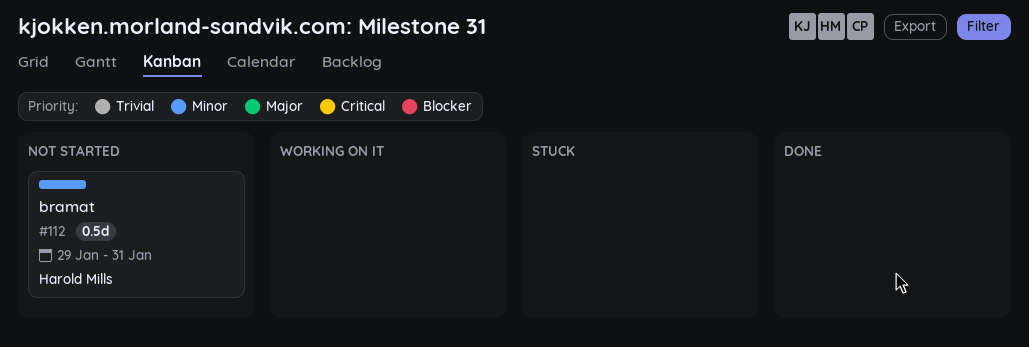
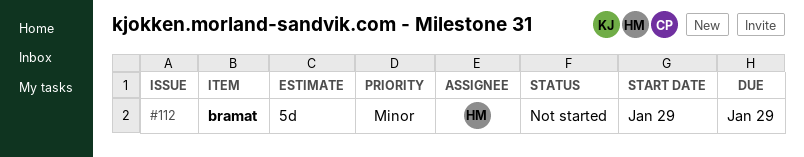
#112, estimate: 0.5d -> 5d
#112, due: Jan 31 -> Jan 29

